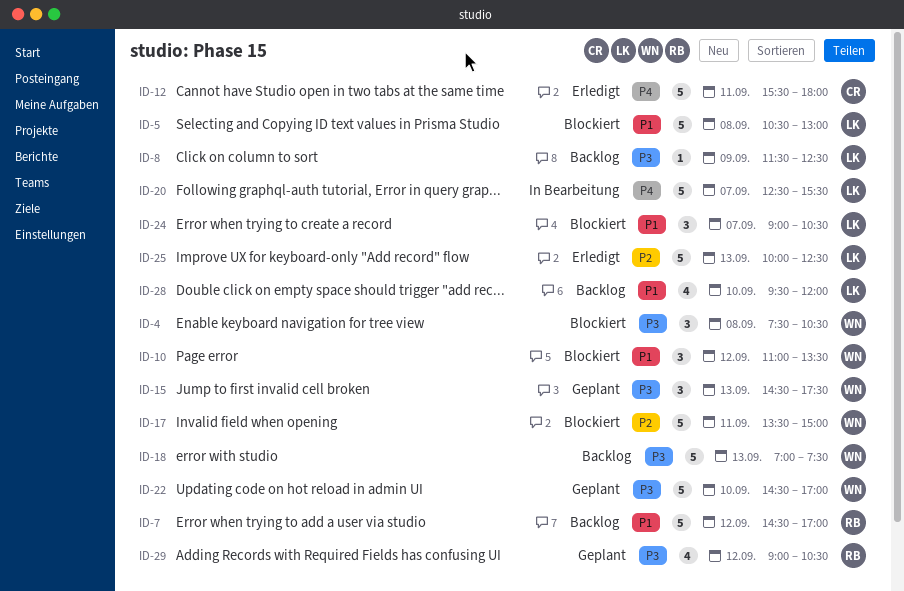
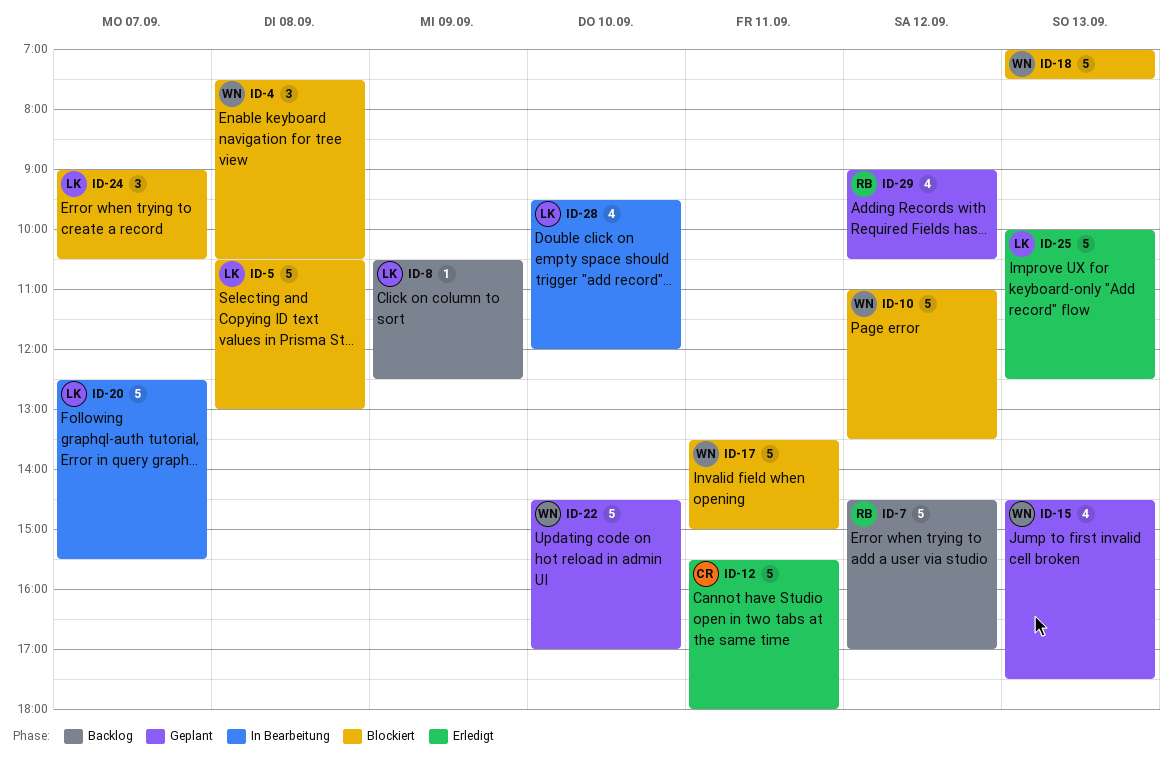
ID-8, begins: 11:30 -> 10:30
ID-10, estimate: 3 -> 5
ID-15, estimate: 3 -> 4
ID-18, status: Backlog -> Blockiert
ID-28, status: Backlog -> In Bearbeitung

